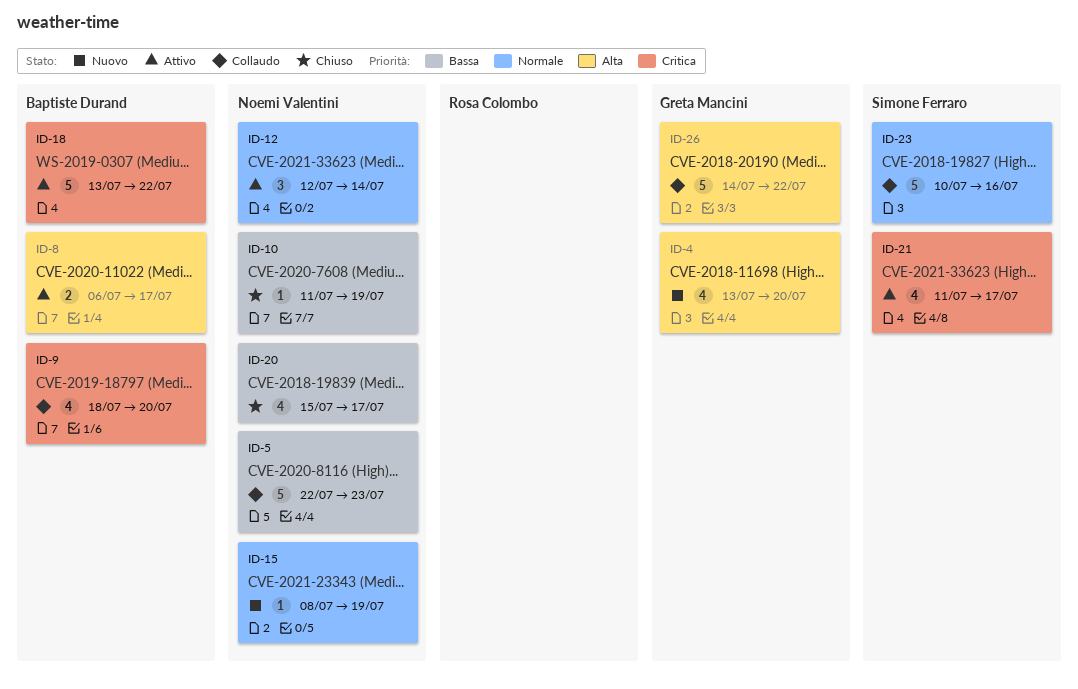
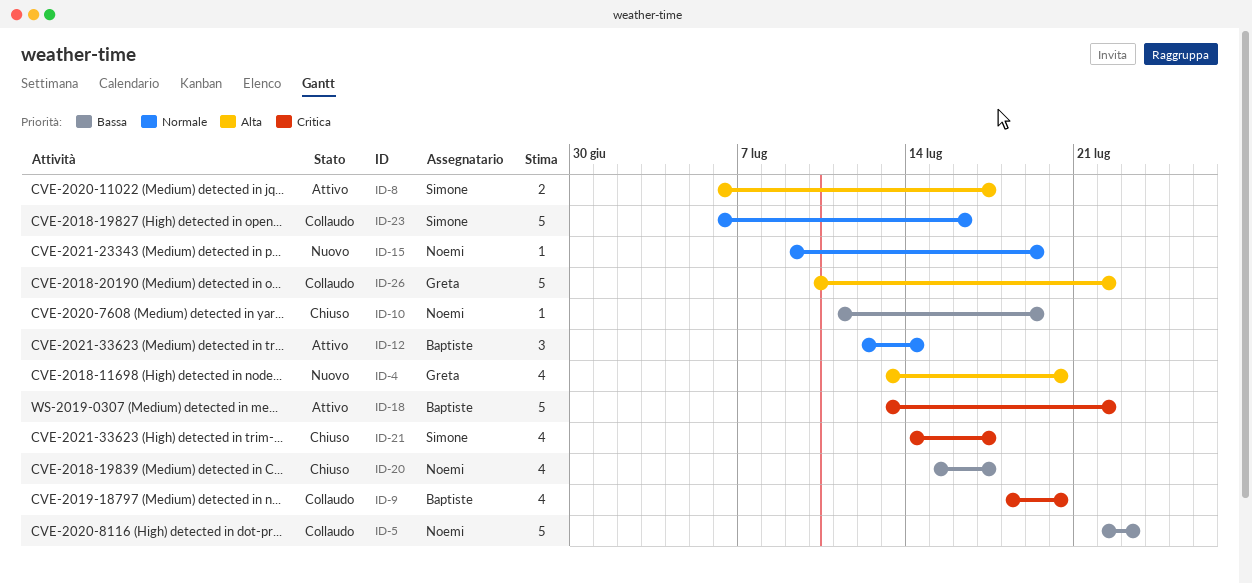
ID-8, owner: Baptiste Durand -> Simone Ferraro
ID-12, owner: Noemi Valentini -> Baptiste Durand
ID-15, start: Jul 8 -> Jul 9
ID-21, status: Attivo -> Chiuso
ID-21, start: Jul 11 -> Jul 14
ID-23, start: Jul 10 -> Jul 6
ID-26, start: Jul 14 -> Jul 10

